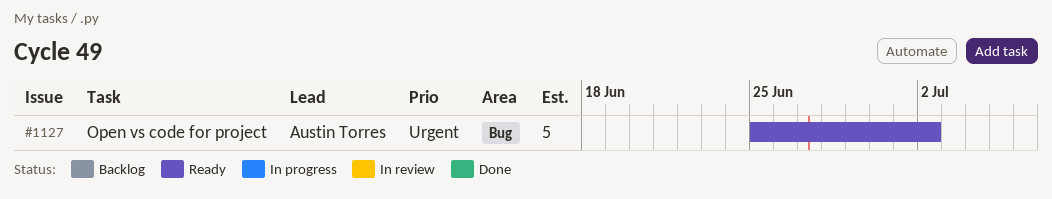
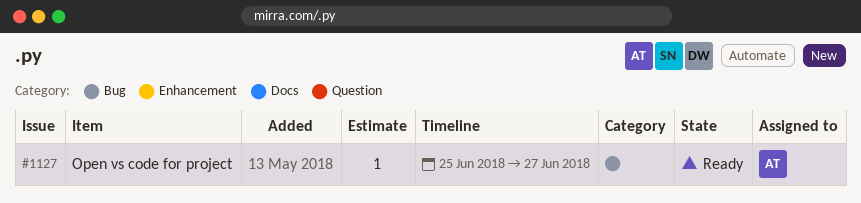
#1127, estimate: 5 -> 1
#1127, due: Jul 2 -> Jun 27

